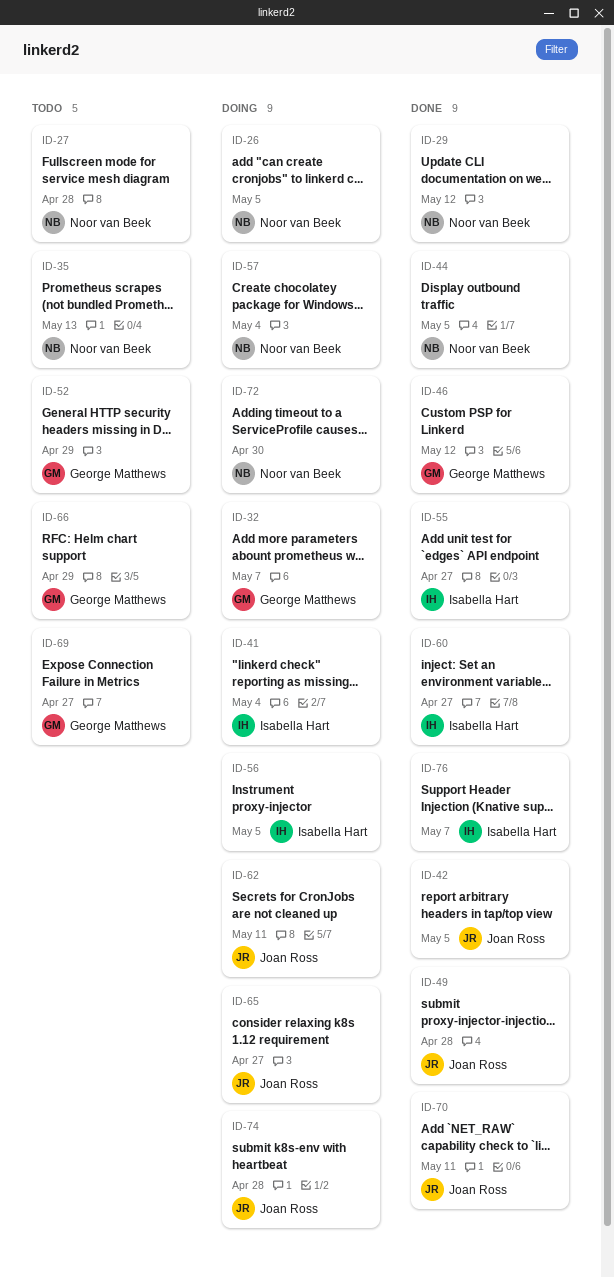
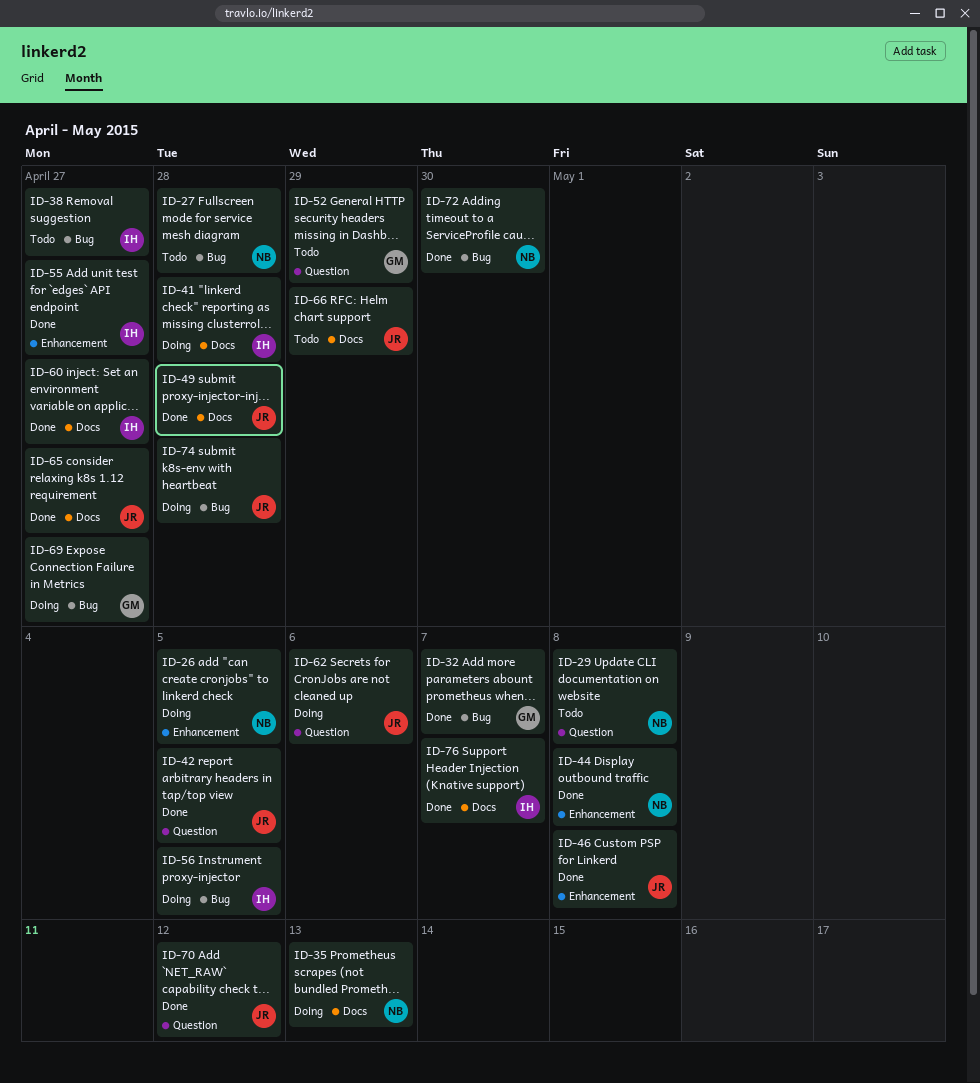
ID-29, status: Done -> Todo
ID-29, due: May 12 -> May 8
ID-32, status: Doing -> Done
ID-35, status: Todo -> Doing
ID-38: none -> present
ID-41, due: May 4 -> Apr 28
ID-44, due: May 5 -> May 8
ID-46, owner: George Matthews -> Joan Ross
ID-46, due: May 12 -> May 8
ID-57: present -> none
ID-62, due: May 11 -> May 6
ID-65, status: Doing -> Done
ID-66, owner: George Matthews -> Joan Ross
ID-69, status: Todo -> Doing
ID-70, due: May 11 -> May 12
ID-72, status: Doing -> Done

